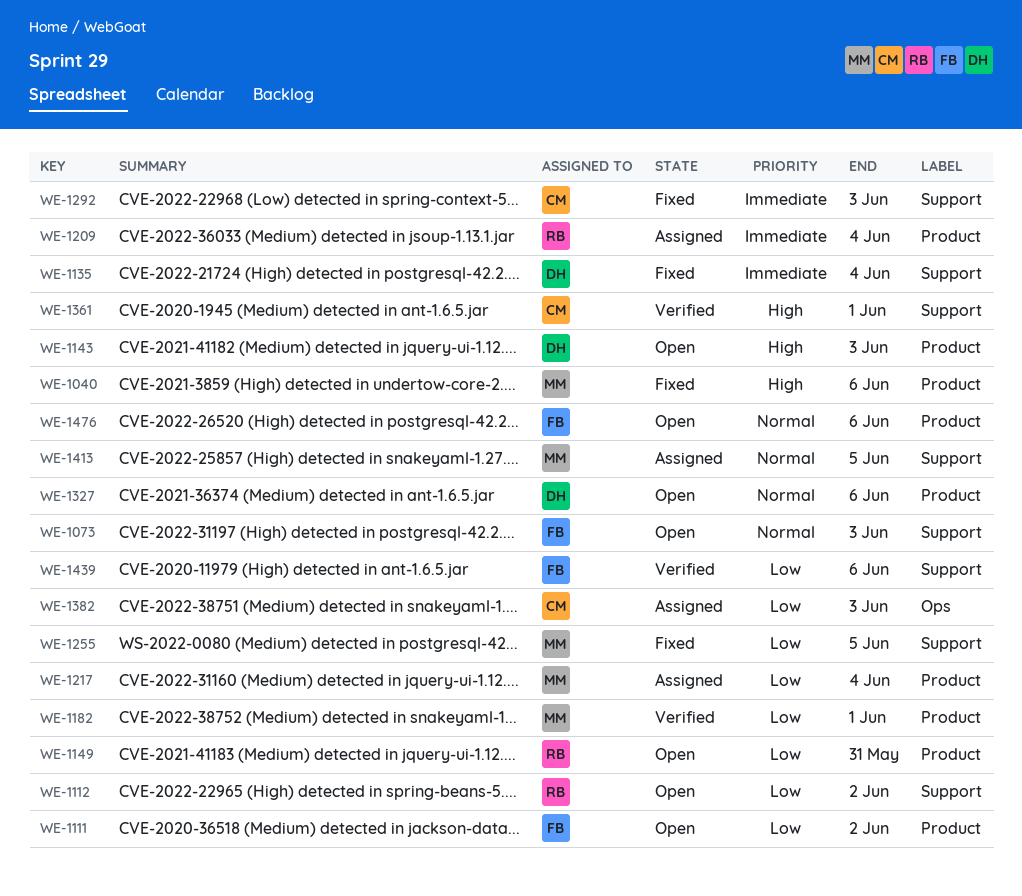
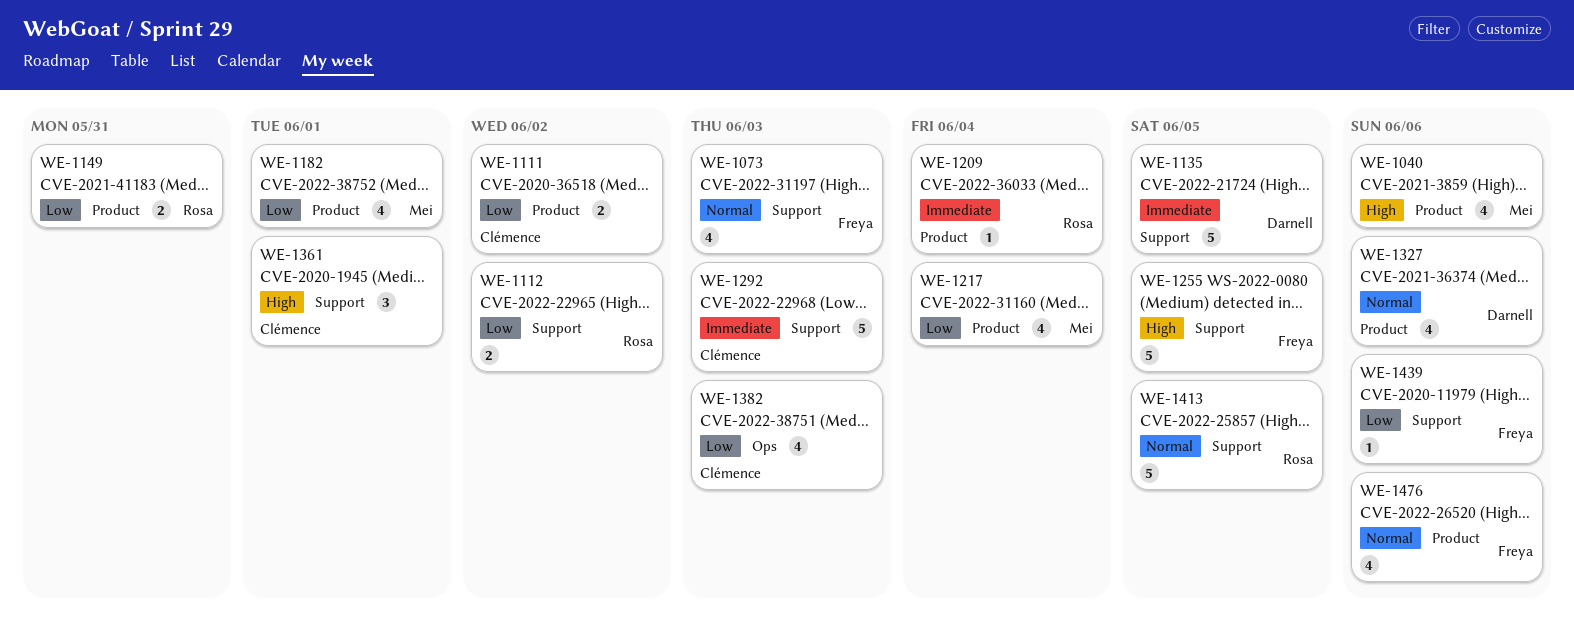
WE-1111, owner: Freya -> Clémence
WE-1135, due: Jun 4 -> Jun 5
WE-1143: present -> none
WE-1255, owner: Mei -> Freya
WE-1255, priority: Low -> High
WE-1413, owner: Mei -> Rosa

